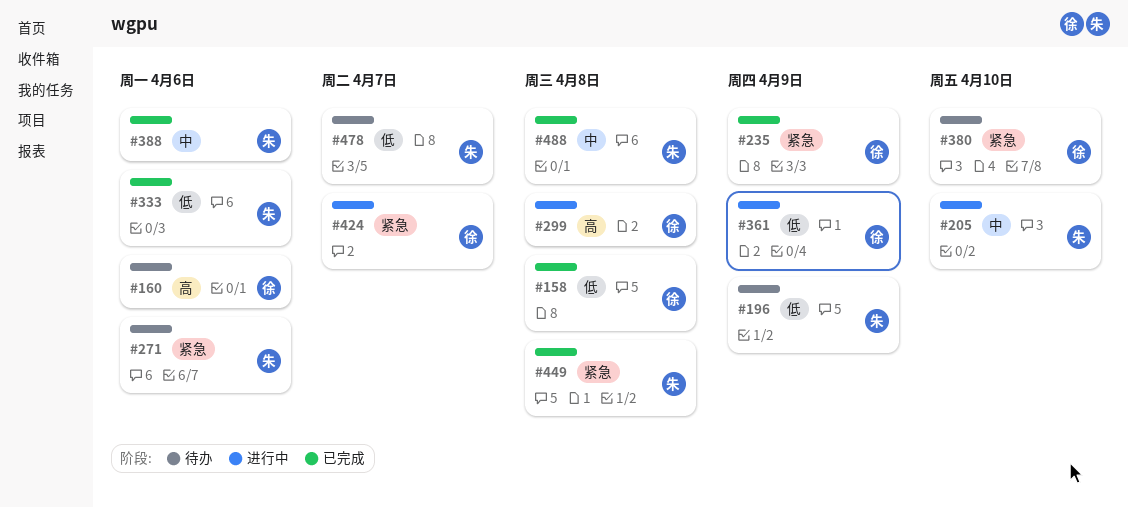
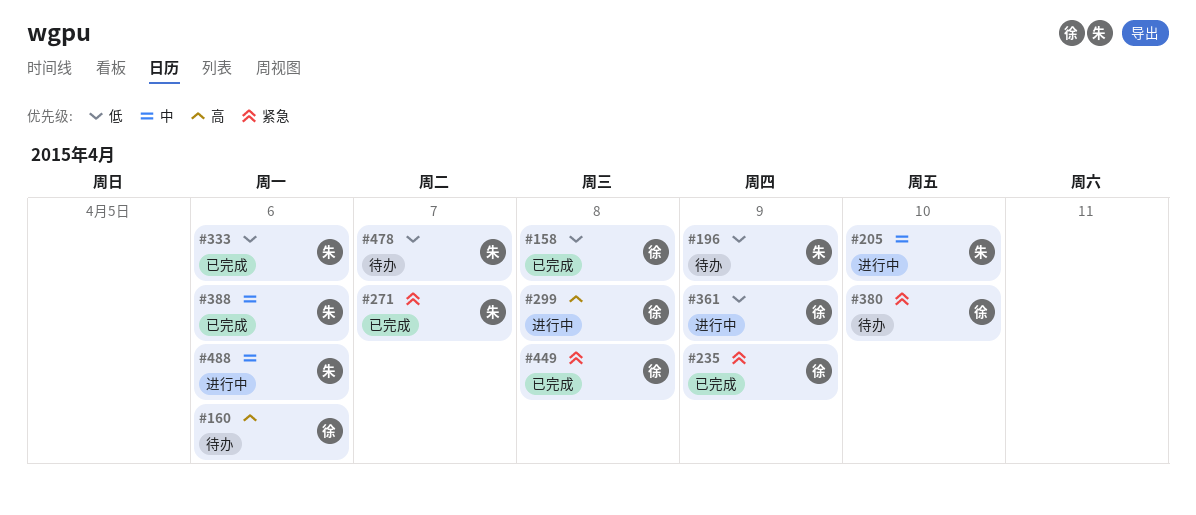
#271, status: 待办 -> 已完成
#271, due: Apr 6 -> Apr 7
#424: present -> none
#449, owner: 朱 -> 徐
#488, status: 已完成 -> 进行中
#488, due: Apr 8 -> Apr 6

